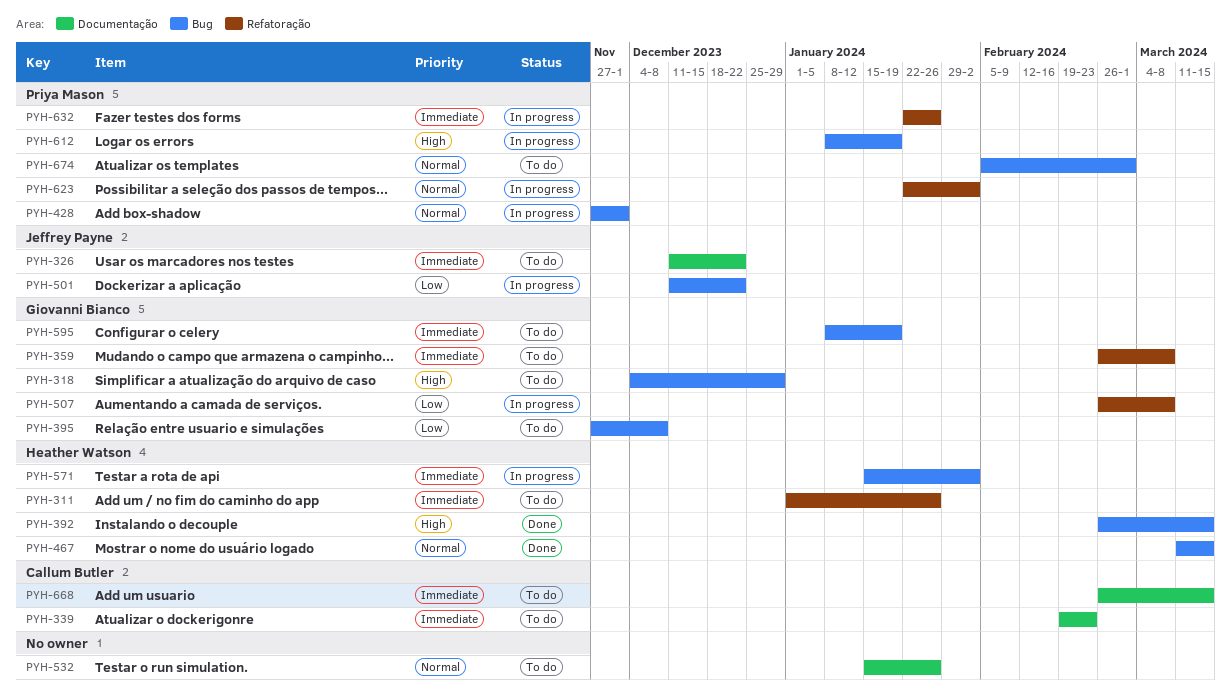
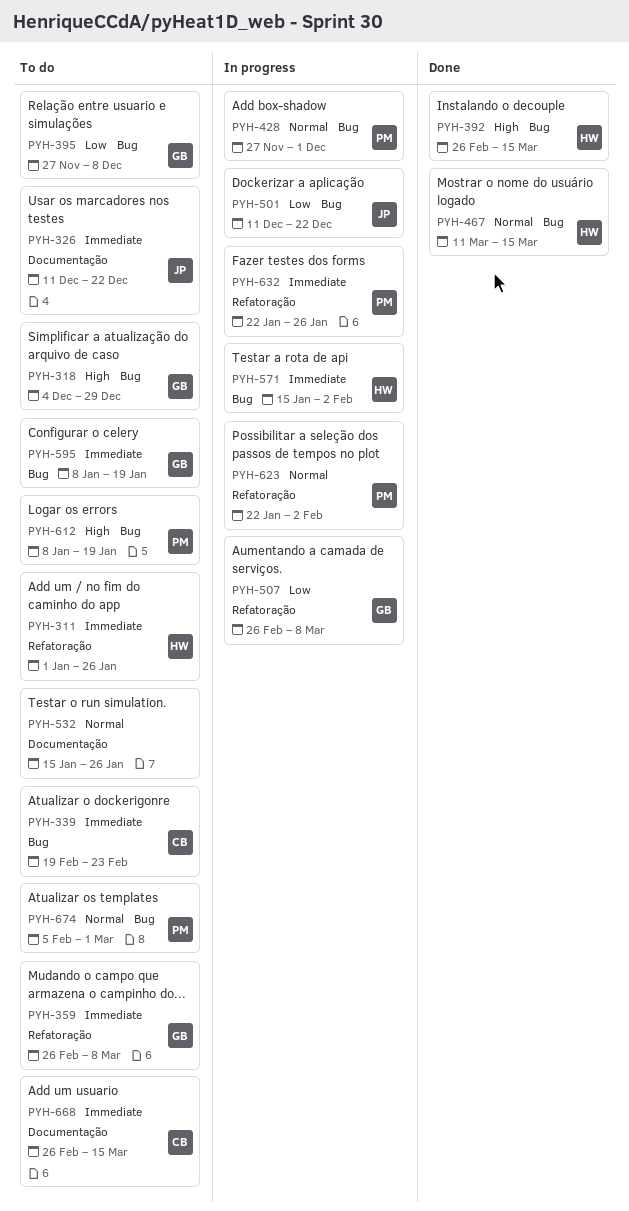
PYH-339, label: Documentação -> Bug
PYH-612, status: In progress -> To do

